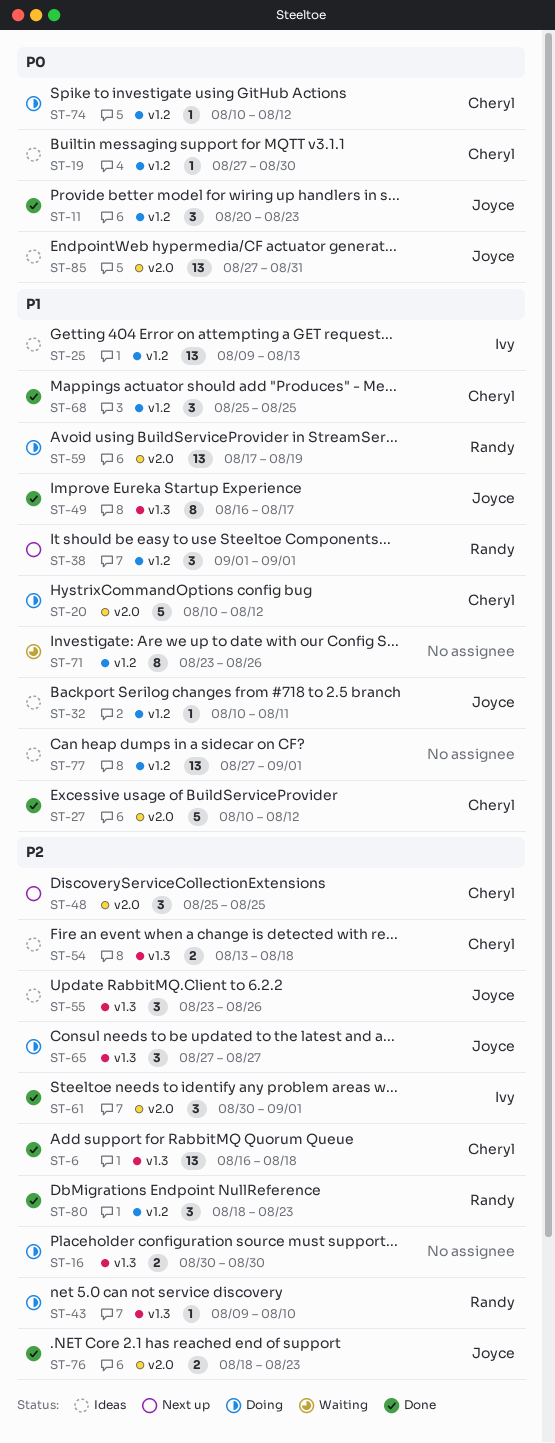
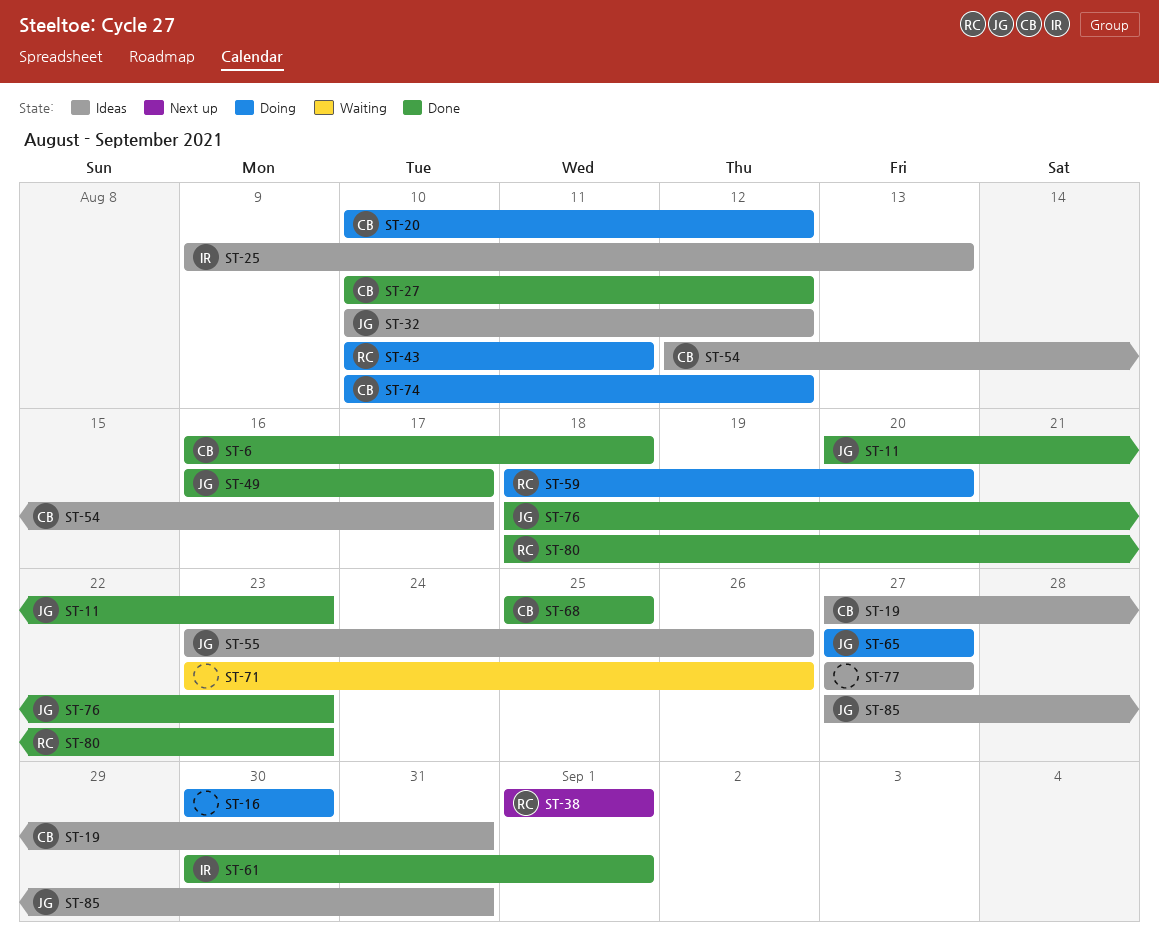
ST-19, due: Aug 30 -> Aug 31
ST-32, due: Aug 11 -> Aug 12
ST-43, start: Aug 9 -> Aug 10
ST-43, due: Aug 10 -> Aug 11
ST-48: present -> none
ST-54, start: Aug 13 -> Aug 12
ST-54, due: Aug 18 -> Aug 17
ST-59, start: Aug 17 -> Aug 18
ST-59, due: Aug 19 -> Aug 20
ST-77, due: Sep 1 -> Aug 27

